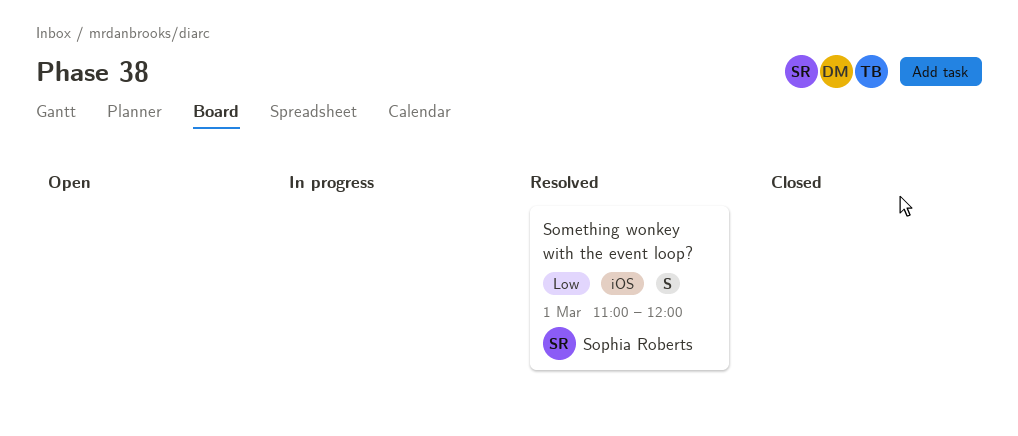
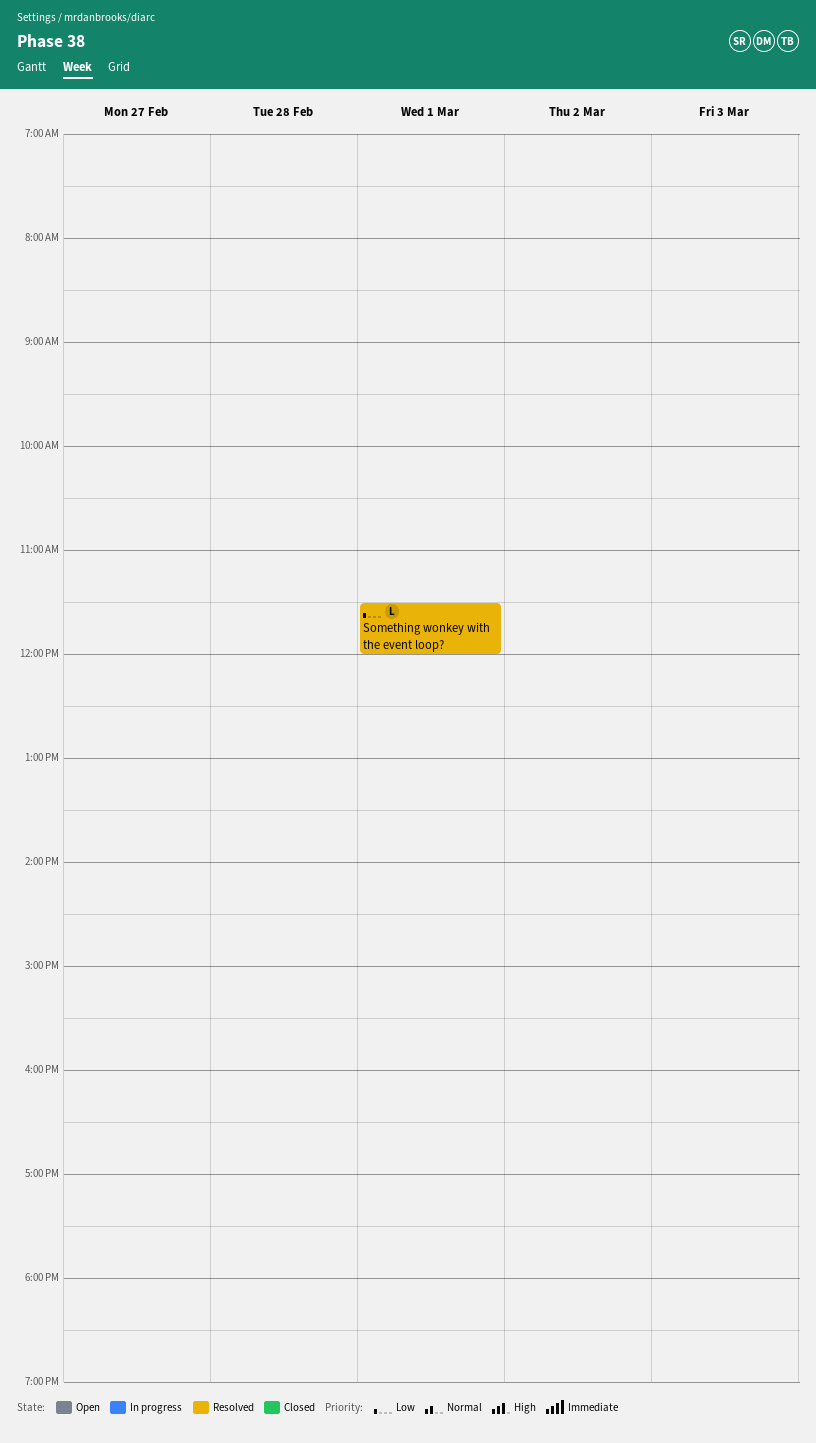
Something wonkey with the event loop?, estimate: S -> L
Something wonkey with the event loop?, begins: 11:00 -> 11:30

